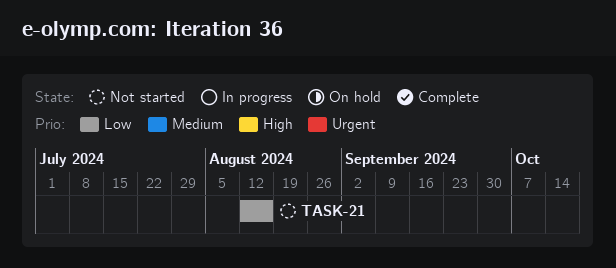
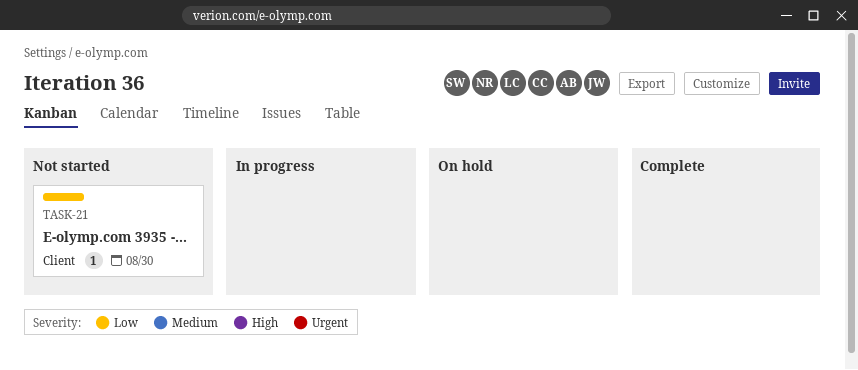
TASK-21, due: Aug 16 -> Aug 30

